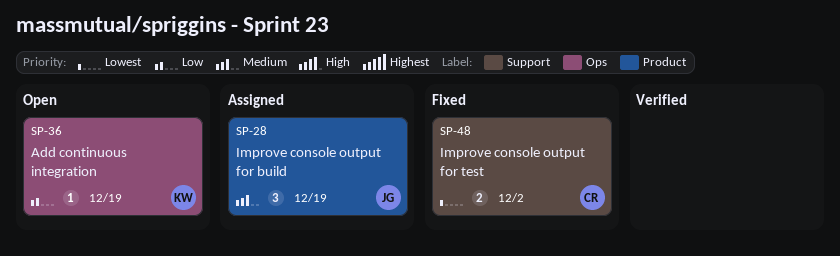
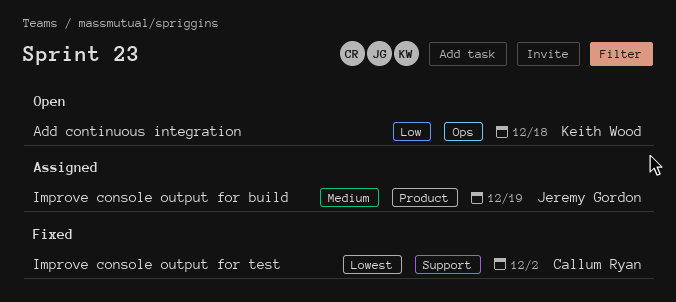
Add continuous integration, due: Dec 19 -> Dec 18

